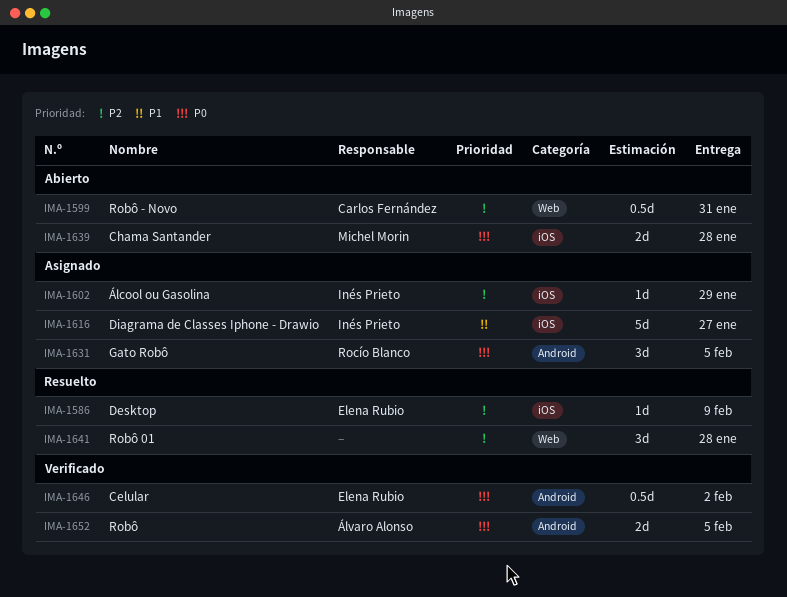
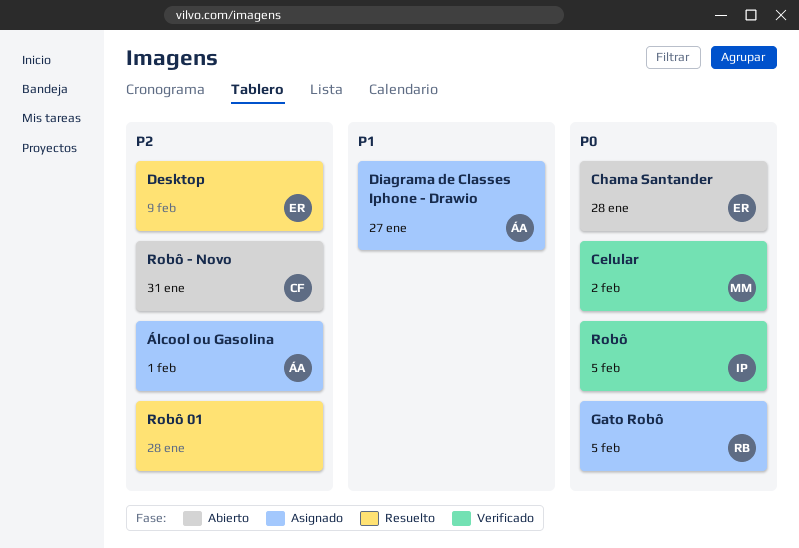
Celular, owner: Elena Rubio -> Michel Morin
Chama Santander, owner: Michel Morin -> Elena Rubio
Diagrama de Classes Iphone - Drawio, owner: Inés Prieto -> Álvaro Alonso
Robô, owner: Álvaro Alonso -> Inés Prieto
Álcool ou Gasolina, owner: Inés Prieto -> Álvaro Alonso
Álcool ou Gasolina, due: Jan 29 -> Feb 1

